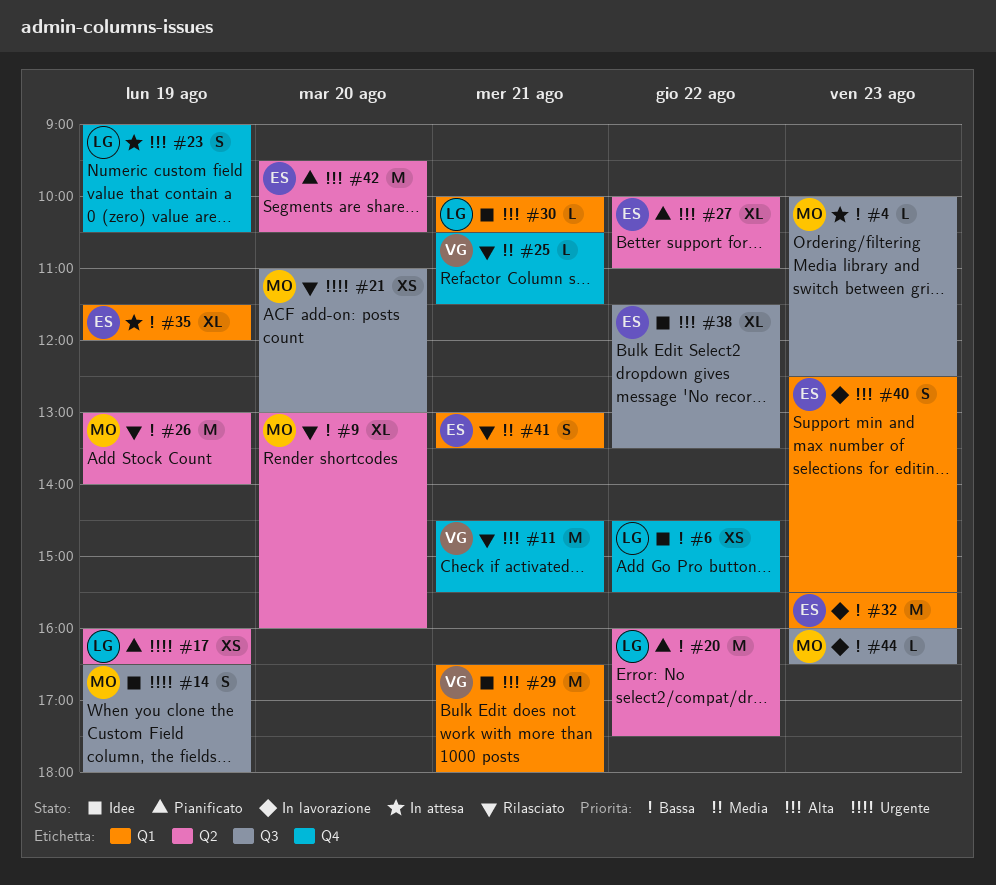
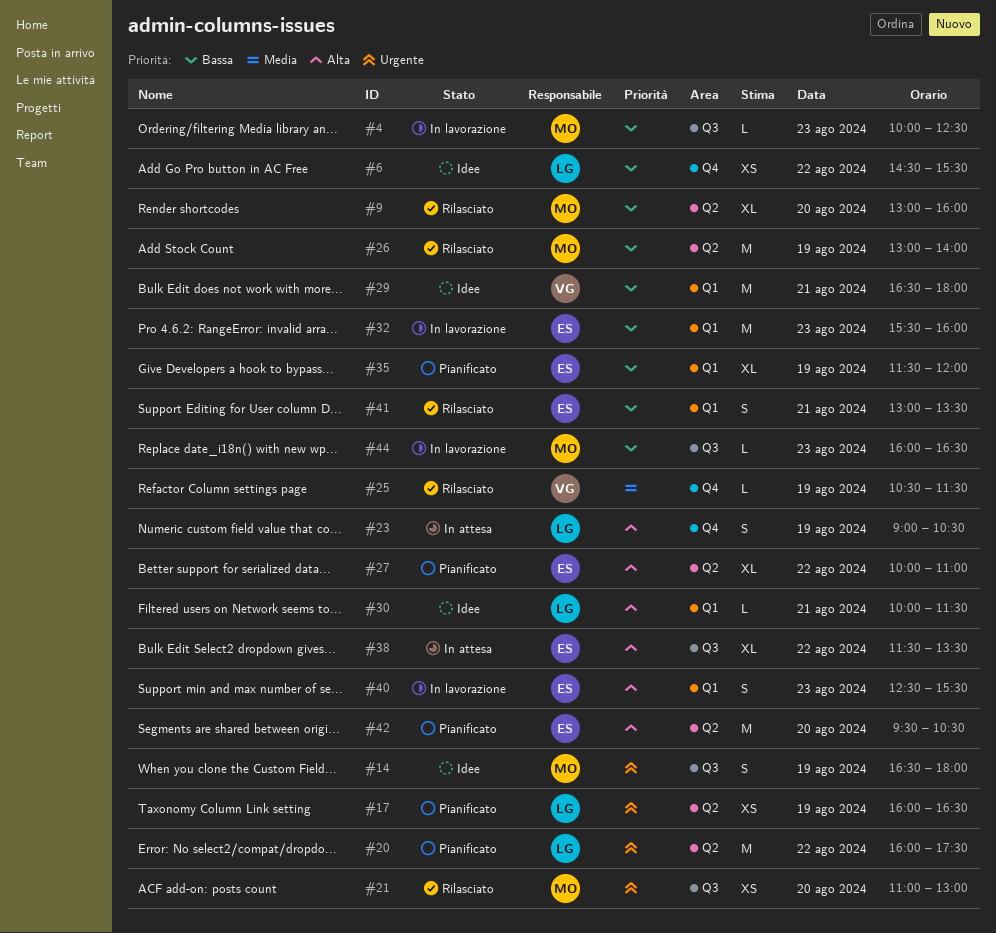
#4, status: In attesa -> In lavorazione
#11: present -> none
#20, priority: Bassa -> Urgente
#25, day: Aug 21 -> Aug 19
#29, priority: Alta -> Bassa
#30, ends: 10:30 -> 11:30
#35, status: In attesa -> Pianificato
#38, status: Idee -> In attesa
#41, priority: Media -> Bassa

